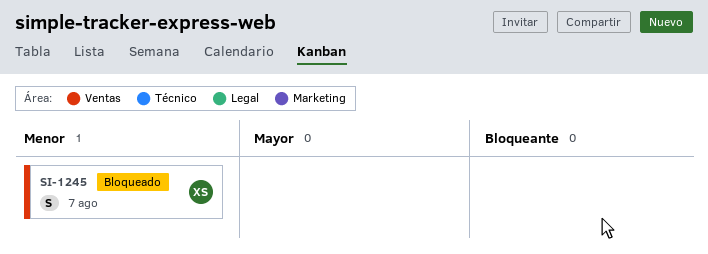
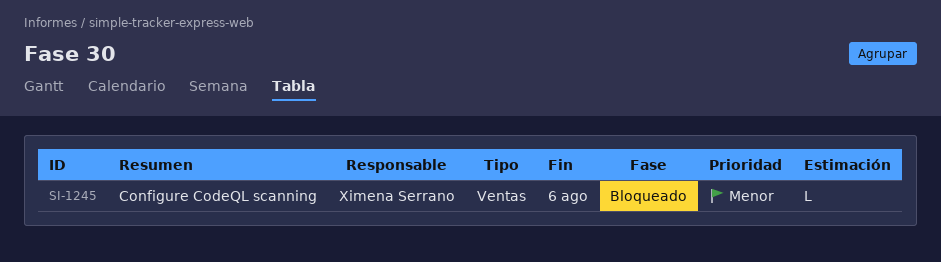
SI-1245, estimate: S -> L
SI-1245, due: Aug 7 -> Aug 6

